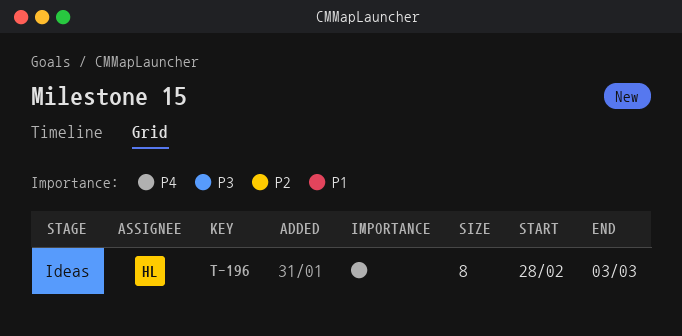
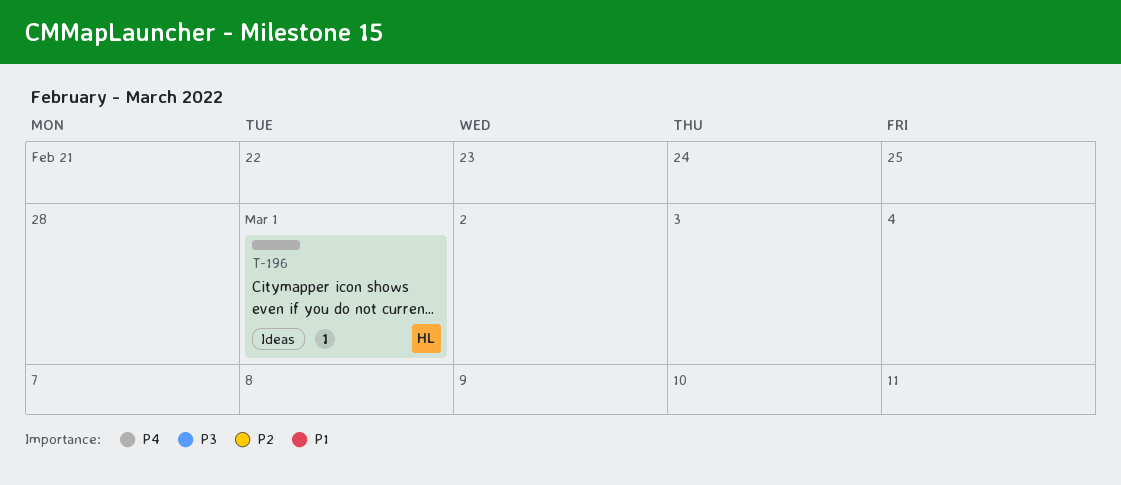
T-196, estimate: 8 -> 1
T-196, due: Mar 3 -> Mar 1

